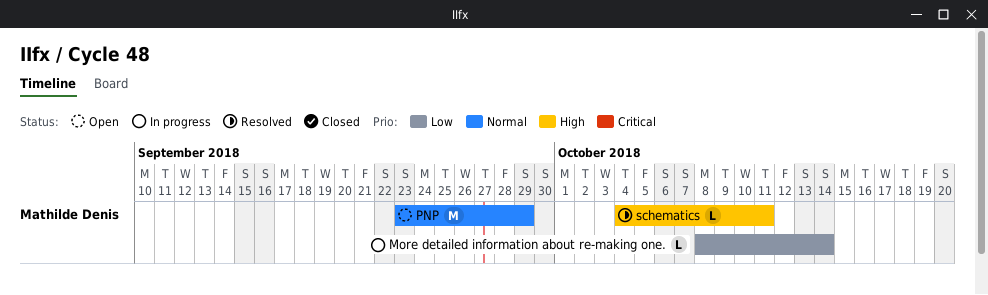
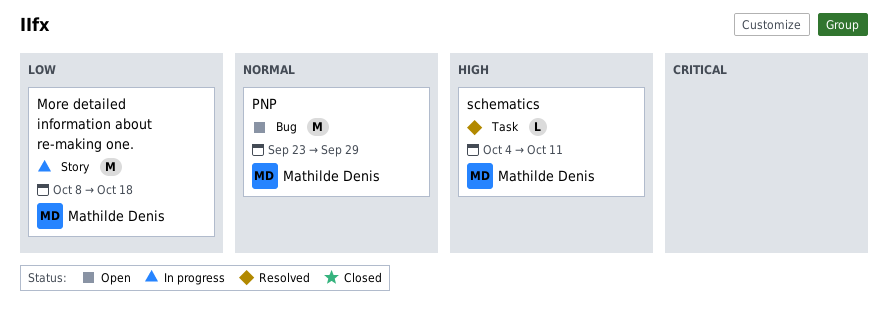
More detailed information about re-making one., estimate: L -> M
More detailed information about re-making one., due: Oct 14 -> Oct 18

